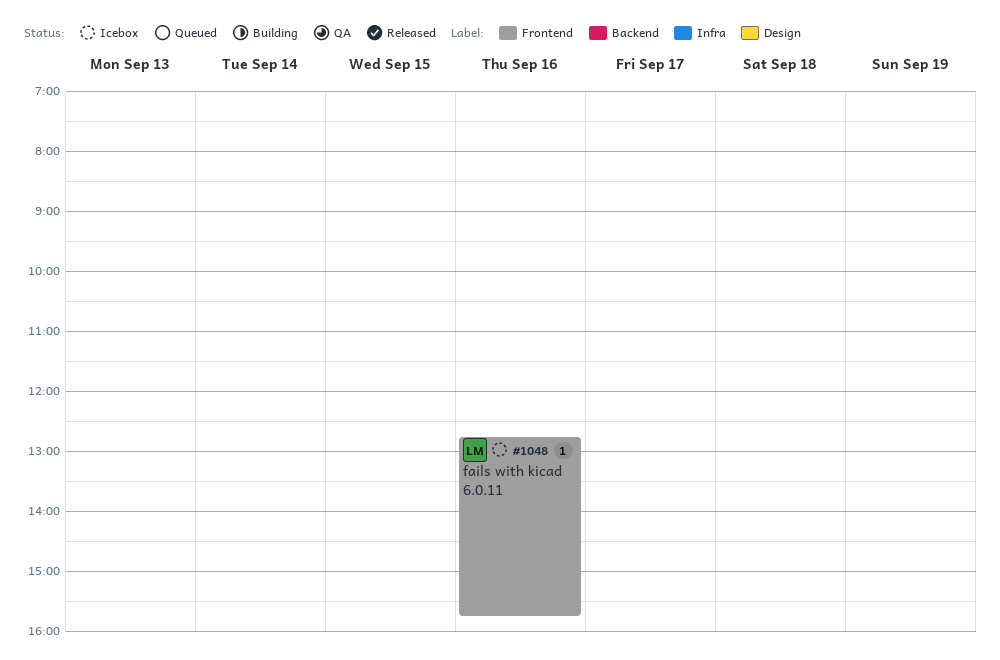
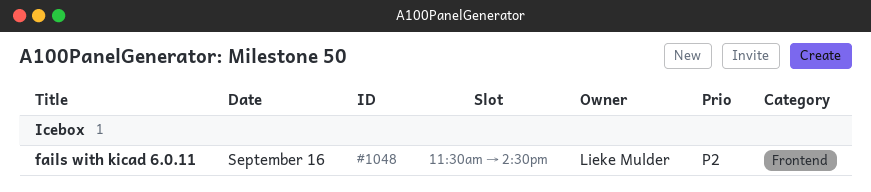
#1048, begins: 12:45 -> 11:30
#1048, ends: 15:45 -> 14:30

